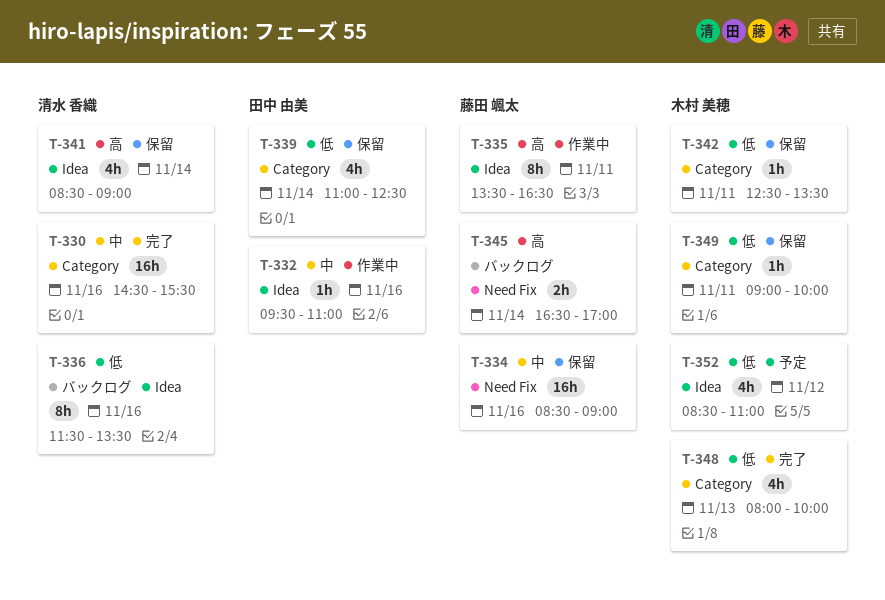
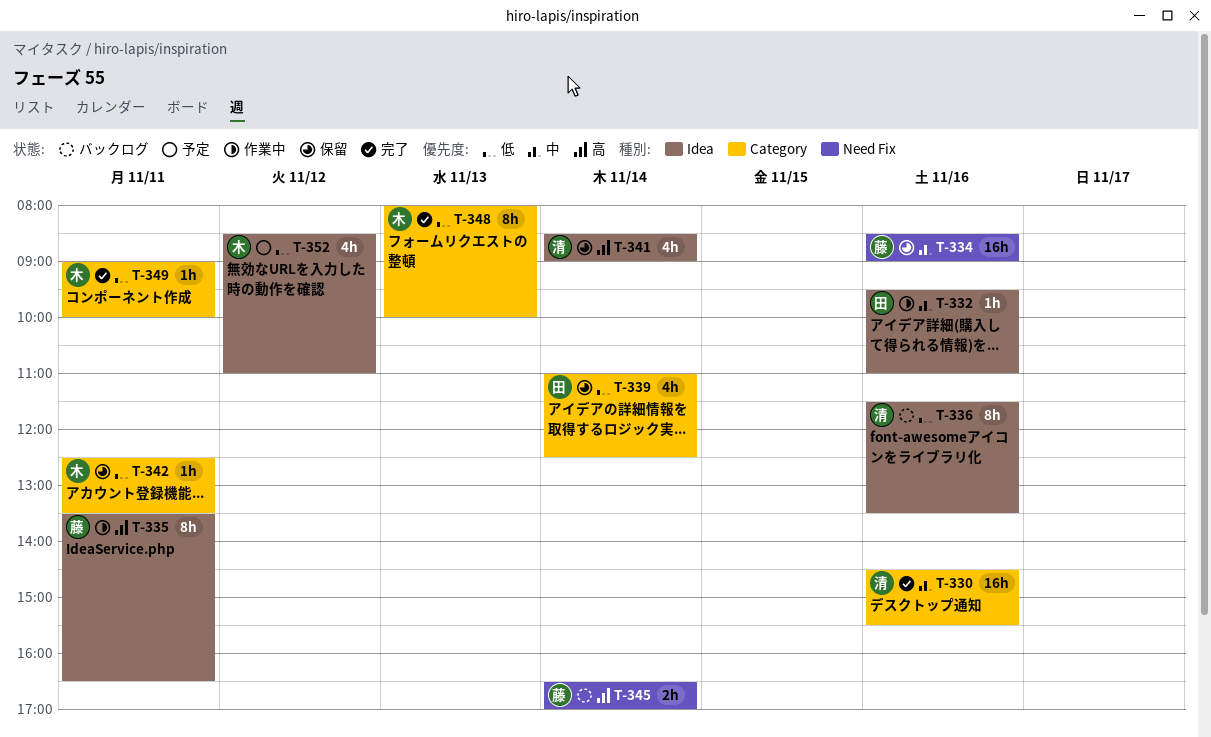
T-348, estimate: 4h -> 8h
T-349, status: 保留 -> 完了

